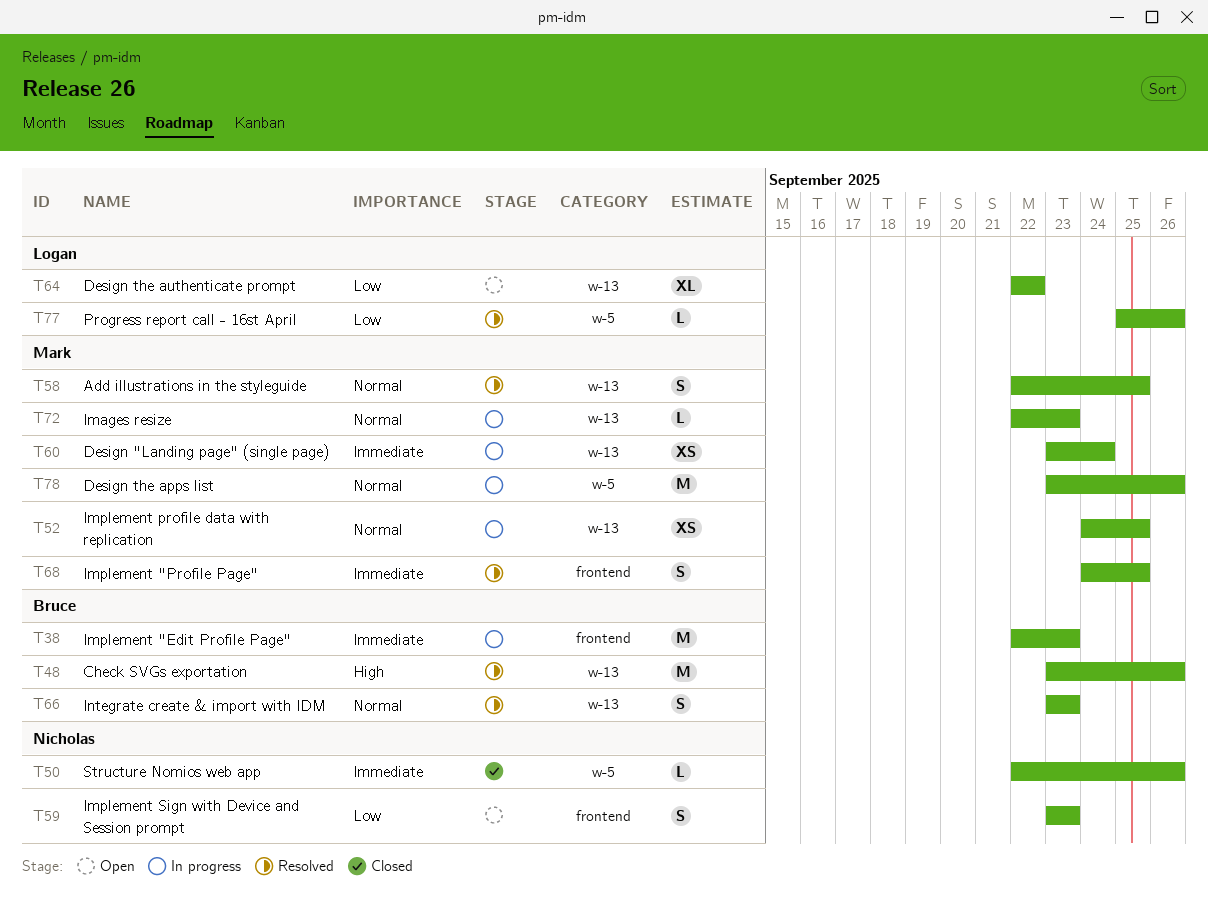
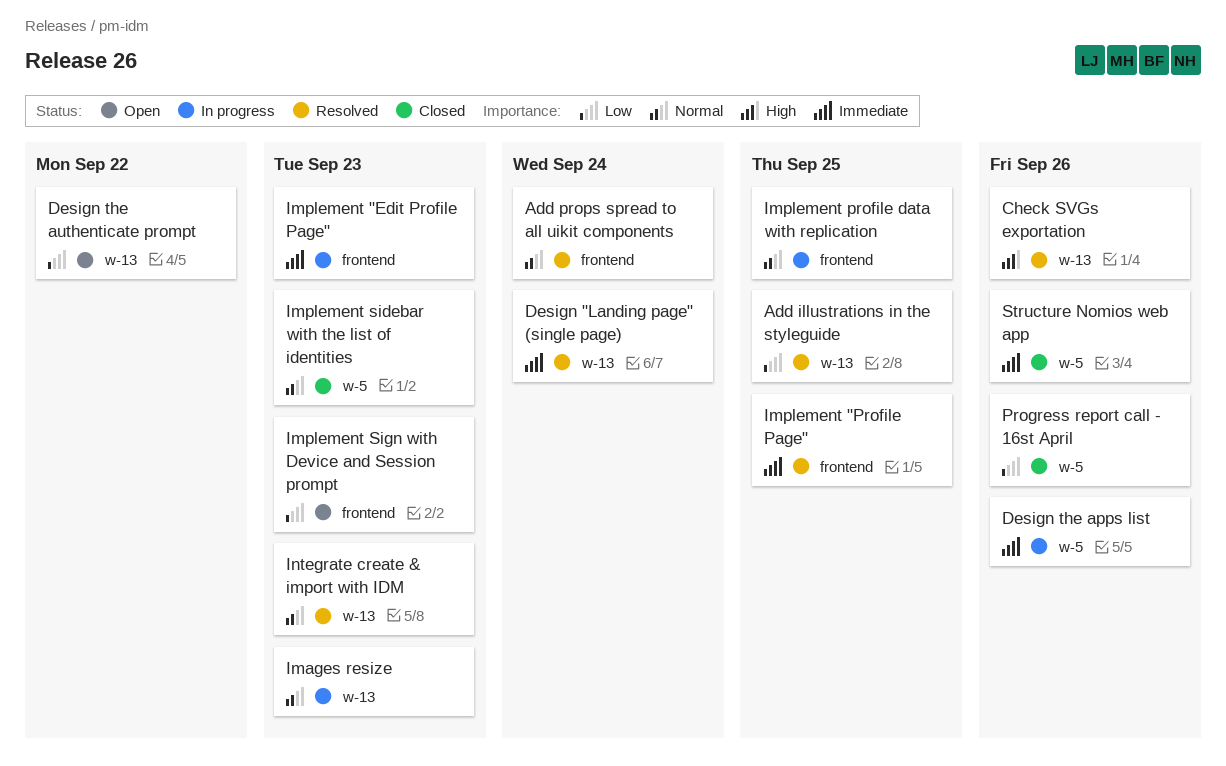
Add illustrations in the styleguide, priority: Normal -> Low
Add props spread to all uikit components: none -> present
Design "Landing page" (single page), status: In progress -> Resolved
Design the apps list, priority: Normal -> Immediate
Implement profile data with replication, label: w-13 -> frontend
Implement sidebar with the list of identities: none -> present
Progress report call - 16st April, status: Resolved -> Closed

